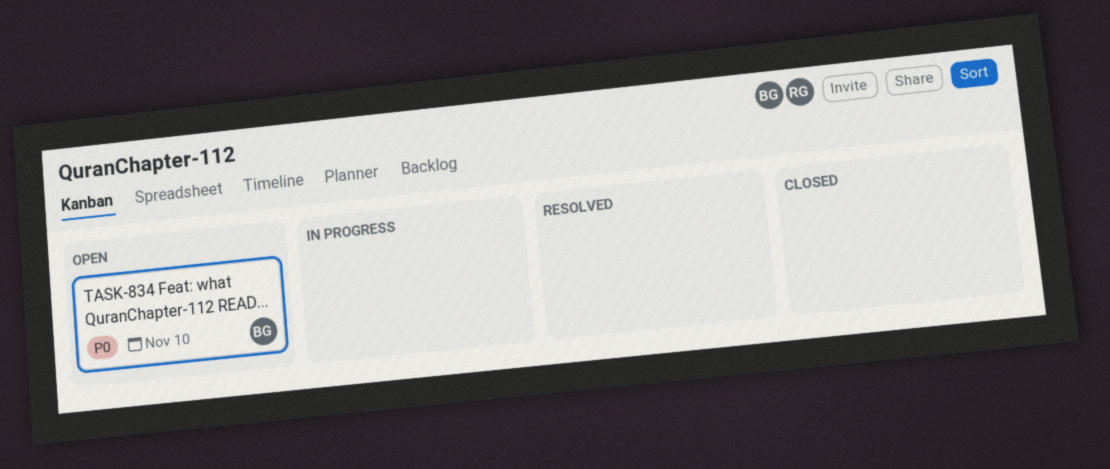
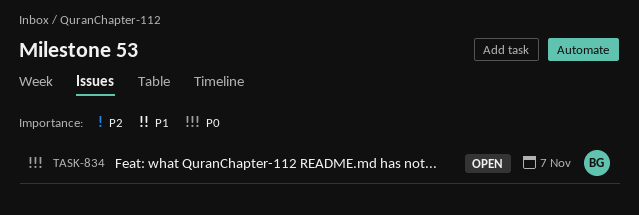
TASK-834, due: Nov 10 -> Nov 7

